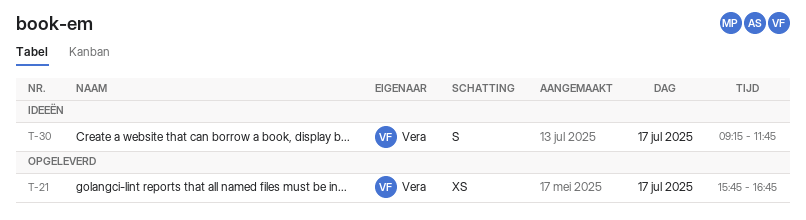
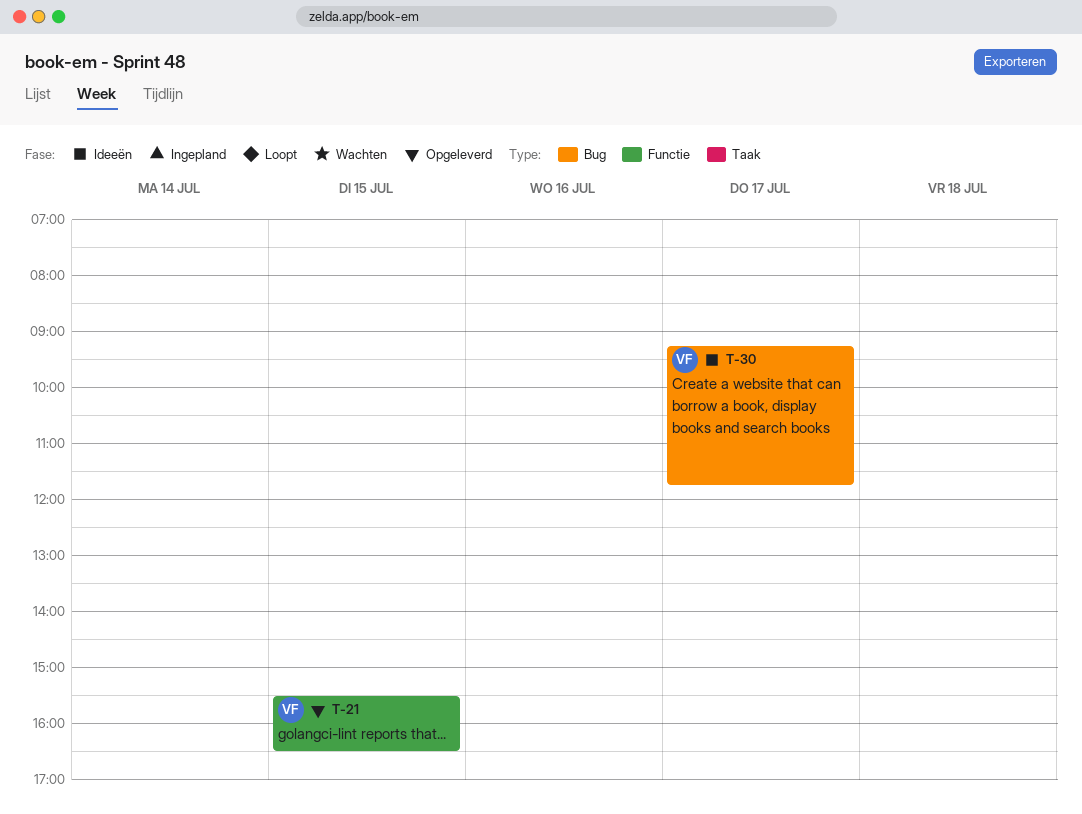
T-21, day: Jul 17 -> Jul 15
T-21, begins: 15:45 -> 15:30
T-21, ends: 16:45 -> 16:30

